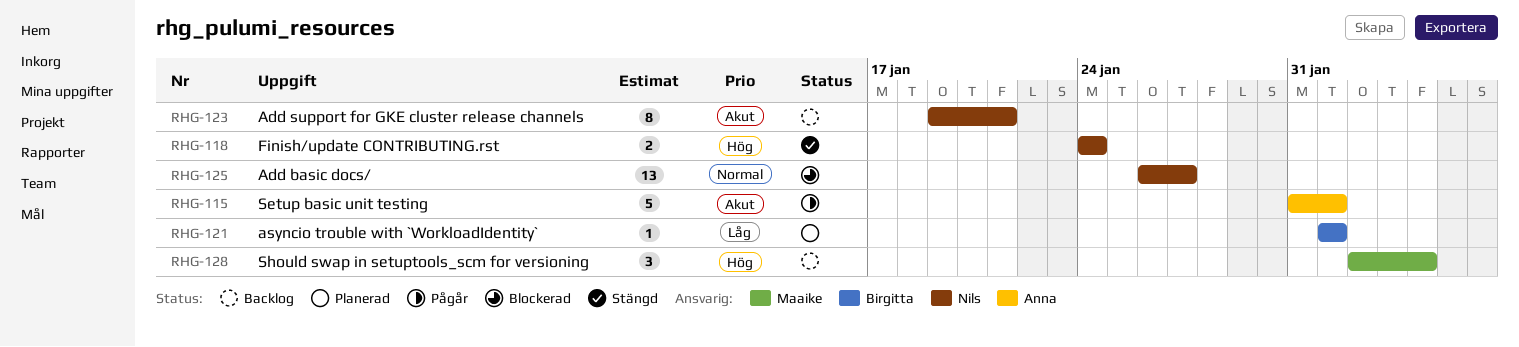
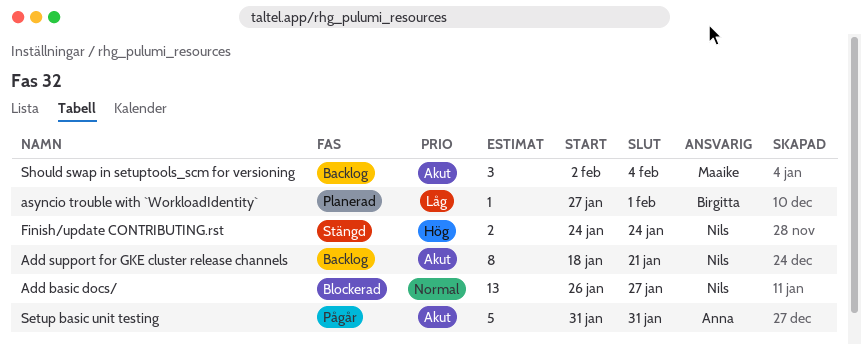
Add support for GKE cluster release channels, start: Jan 19 -> Jan 18
asyncio trouble with `WorkloadIdentity`, start: Feb 1 -> Jan 27
Setup basic unit testing, due: Feb 1 -> Jan 31
Should swap in setuptools_scm for versioning, priority: Hög -> Akut

